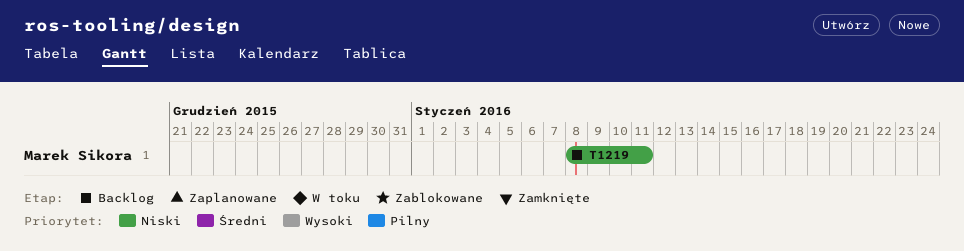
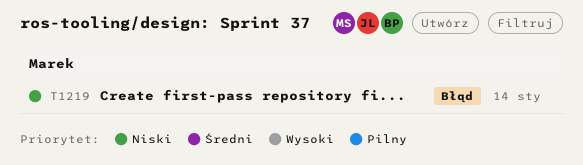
T1219, due: Jan 11 -> Jan 14

